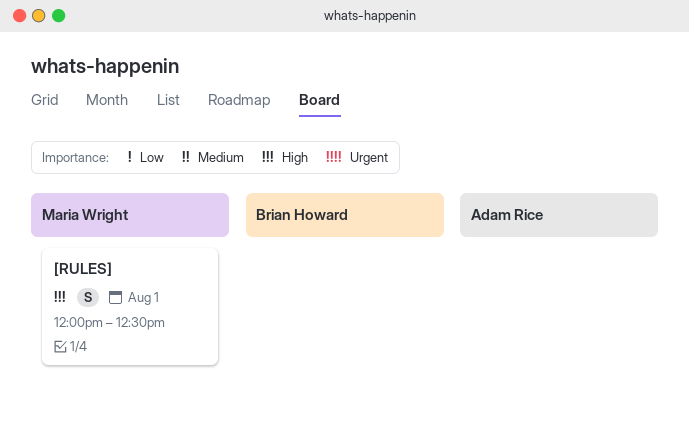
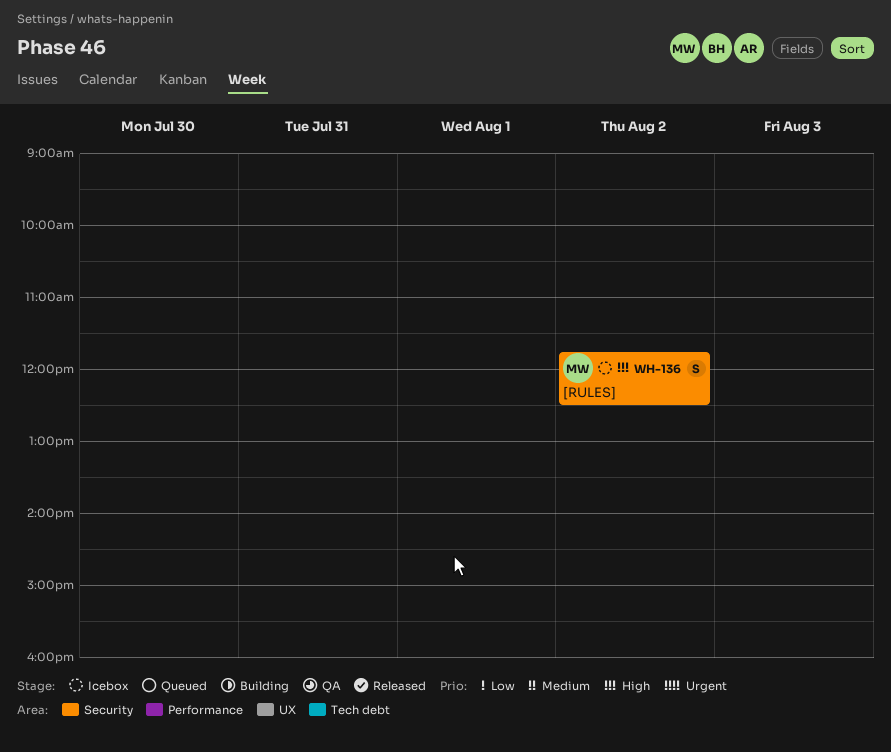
[RULES], day: Aug 1 -> Aug 2
[RULES], begins: 12:00 -> 11:45

